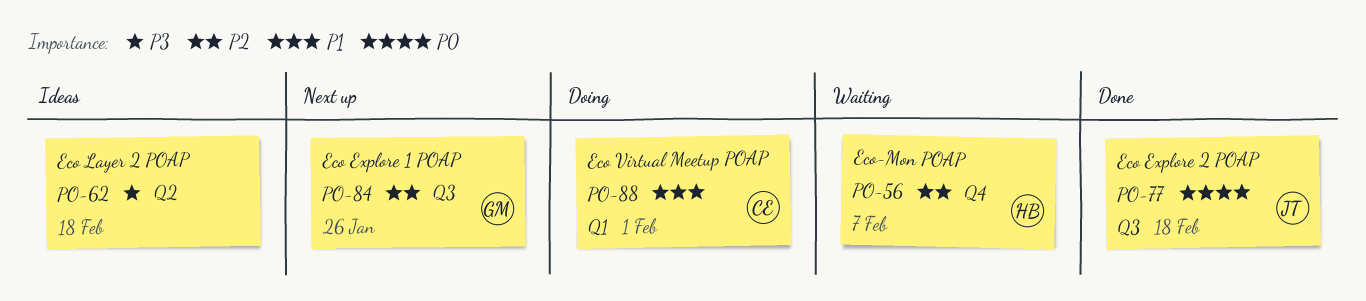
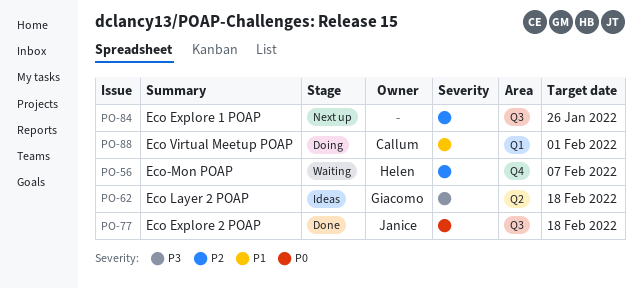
PO-62, owner: none -> Giacomo
PO-84, owner: Giacomo -> none

